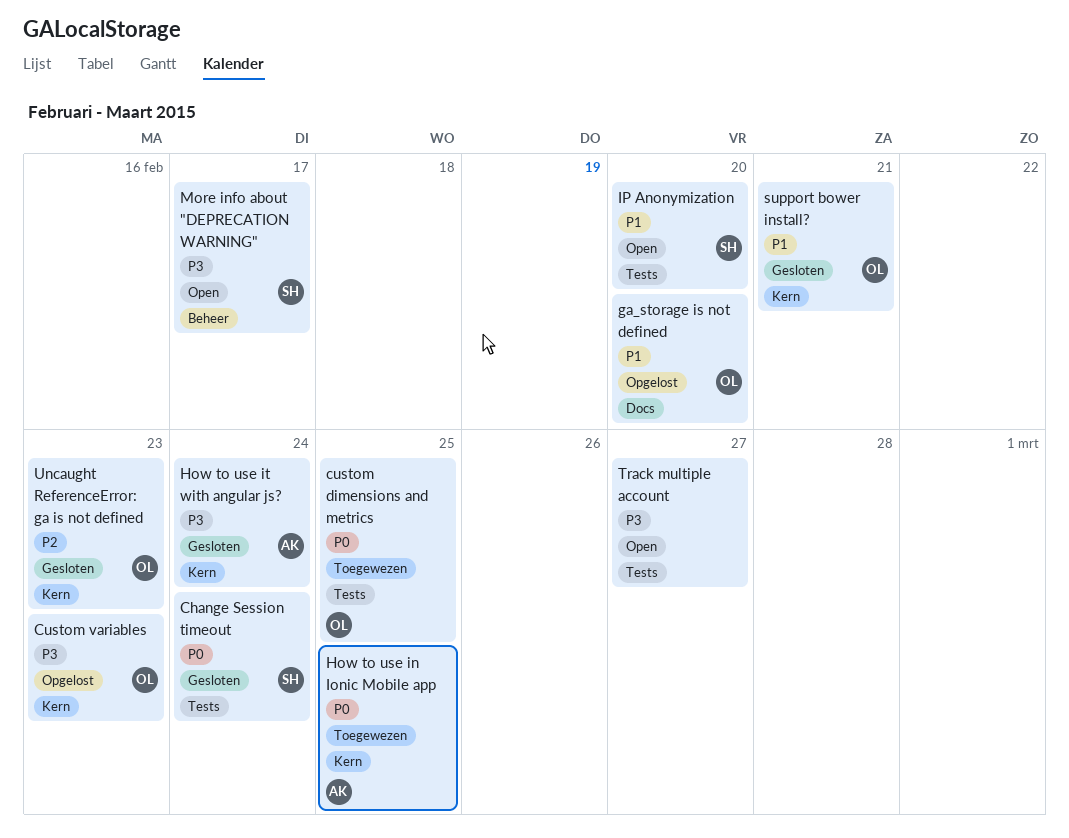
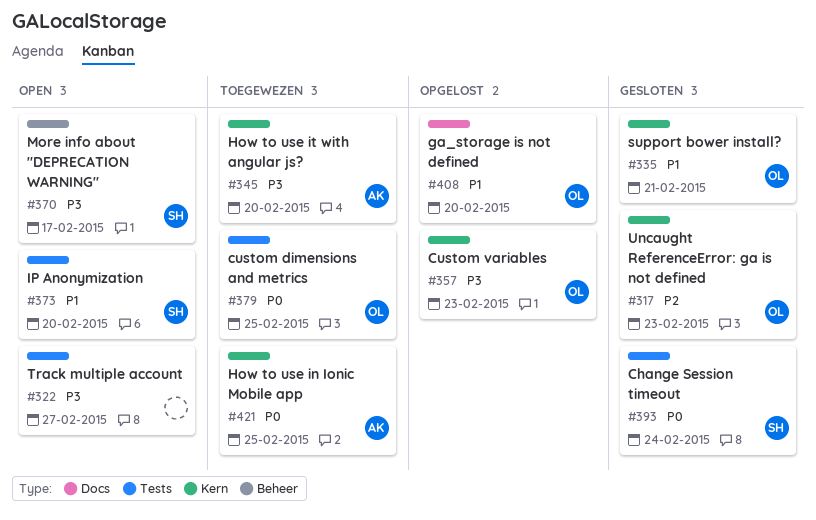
How to use it with angular js?, status: Gesloten -> Toegewezen
How to use it with angular js?, due: Feb 24 -> Feb 20

